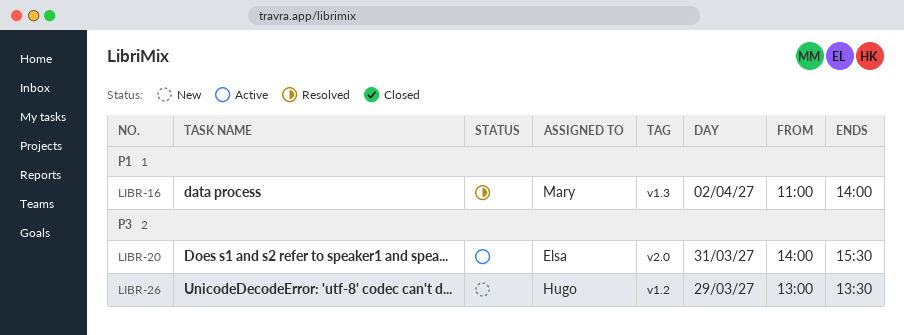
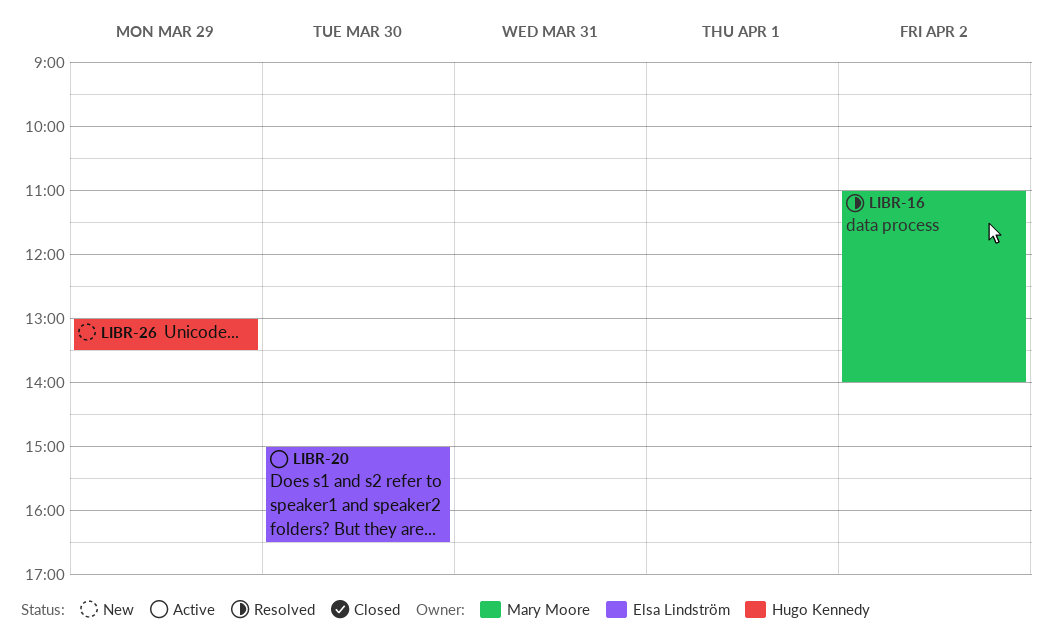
LIBR-20, day: Mar 31 -> Mar 30
LIBR-20, begins: 14:00 -> 15:00
LIBR-20, ends: 15:30 -> 16:30

